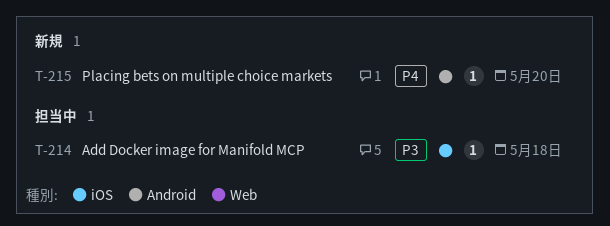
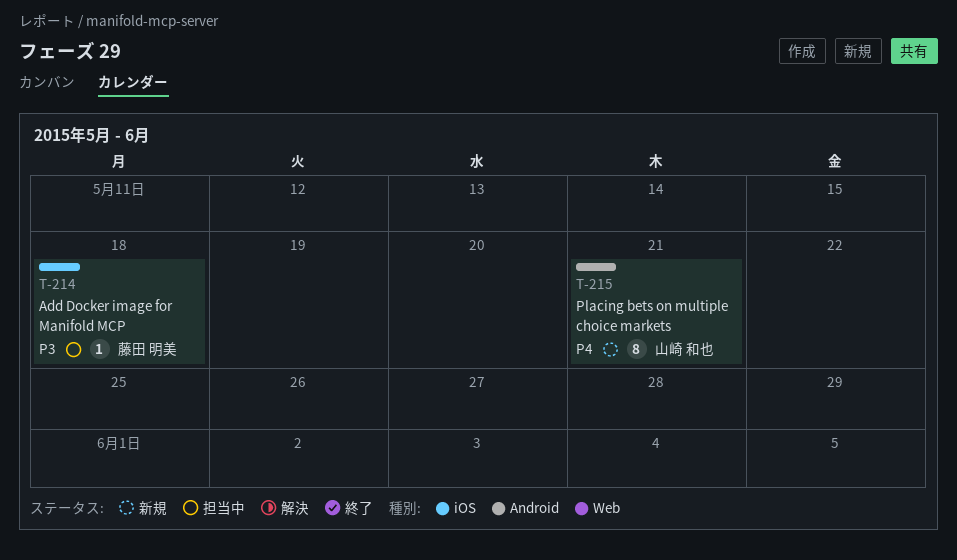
T-215, estimate: 1 -> 8
T-215, due: May 20 -> May 21

